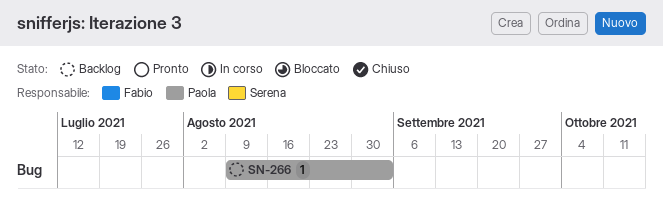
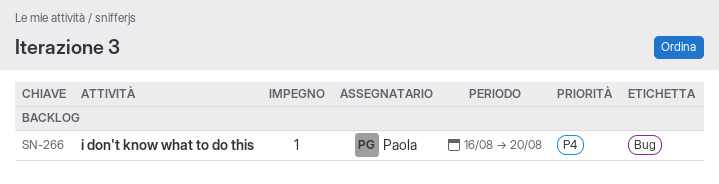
SN-266, start: Aug 9 -> Aug 16
SN-266, due: Sep 3 -> Aug 20

